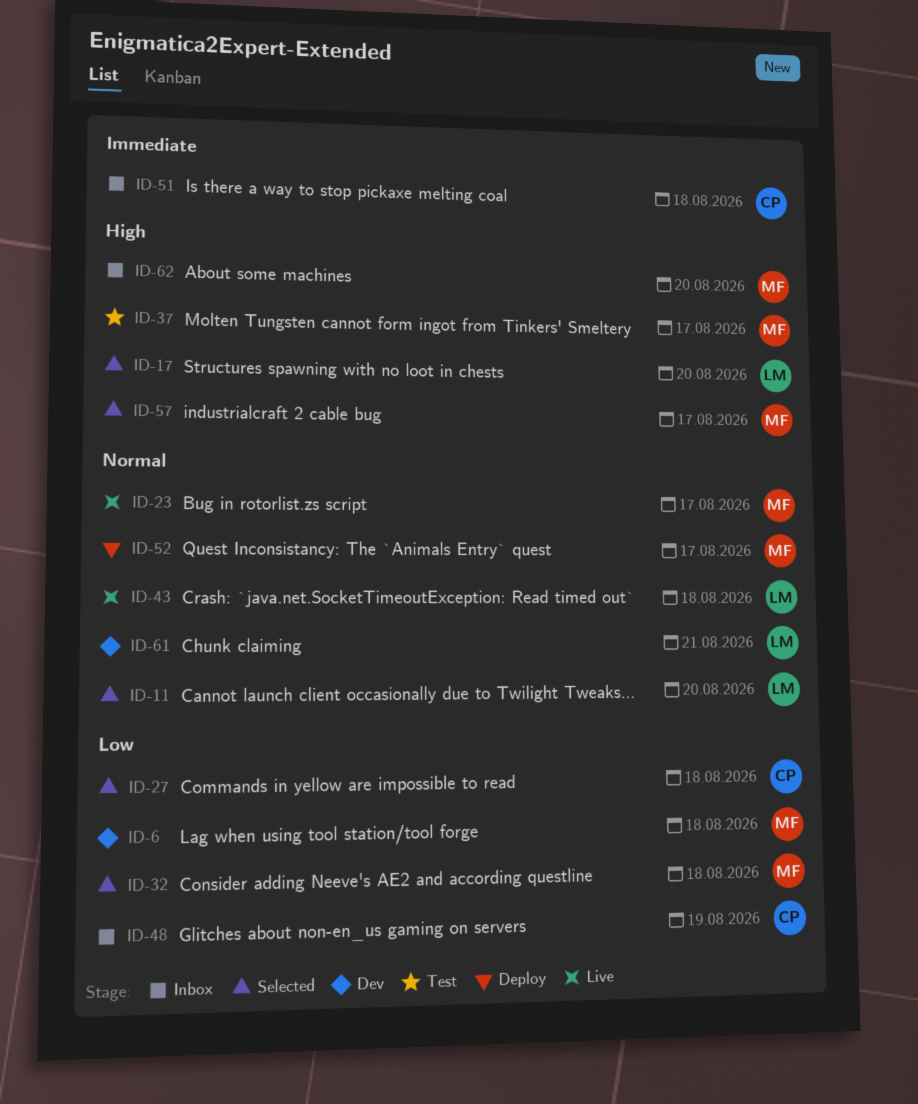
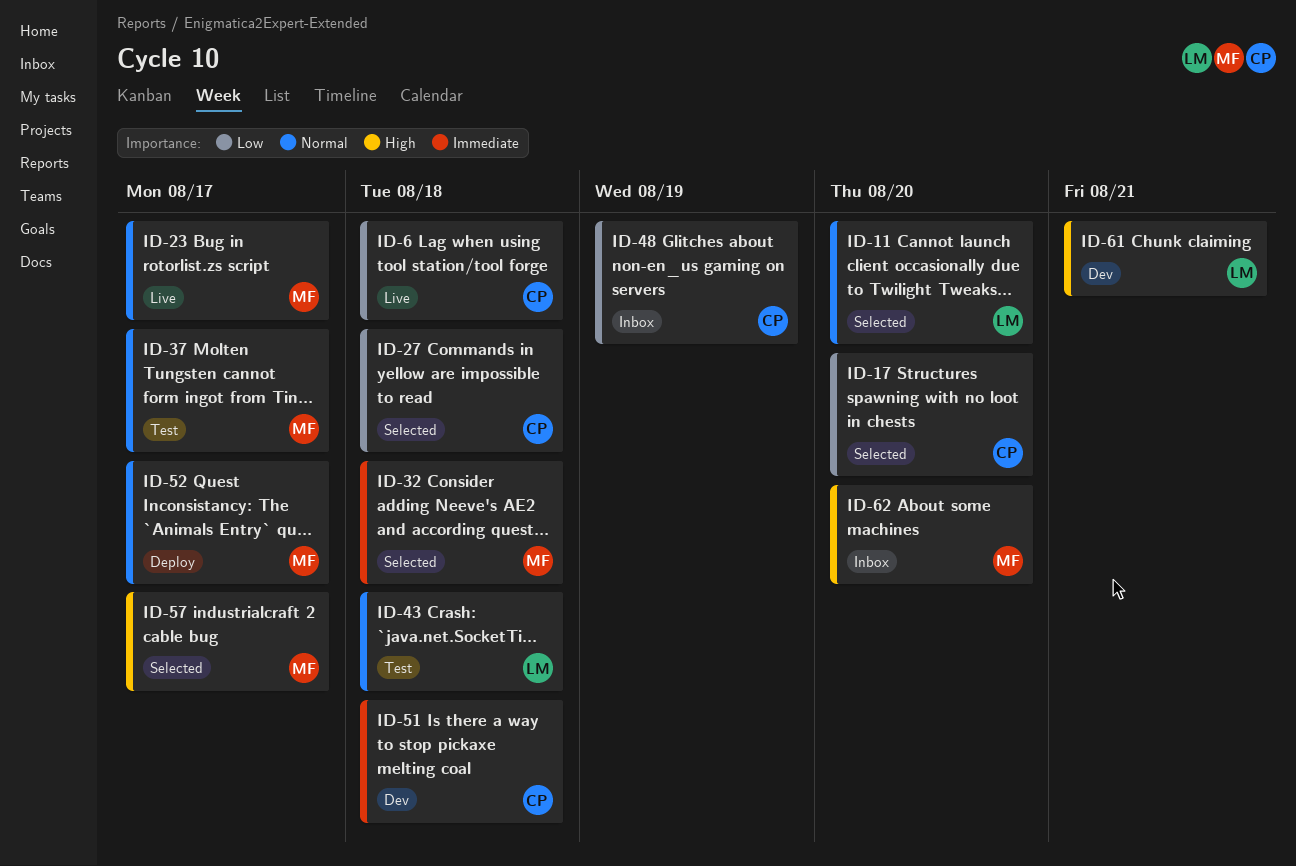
ID-6, status: Dev -> Live
ID-6, owner: MF -> CP
ID-17, owner: LM -> CP
ID-17, priority: High -> Low
ID-32, priority: Low -> Immediate
ID-37, priority: High -> Normal
ID-43, status: Live -> Test
ID-51, status: Inbox -> Dev
ID-61, priority: Normal -> High

